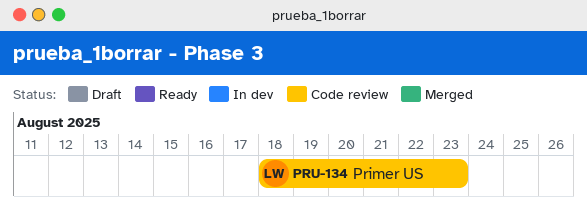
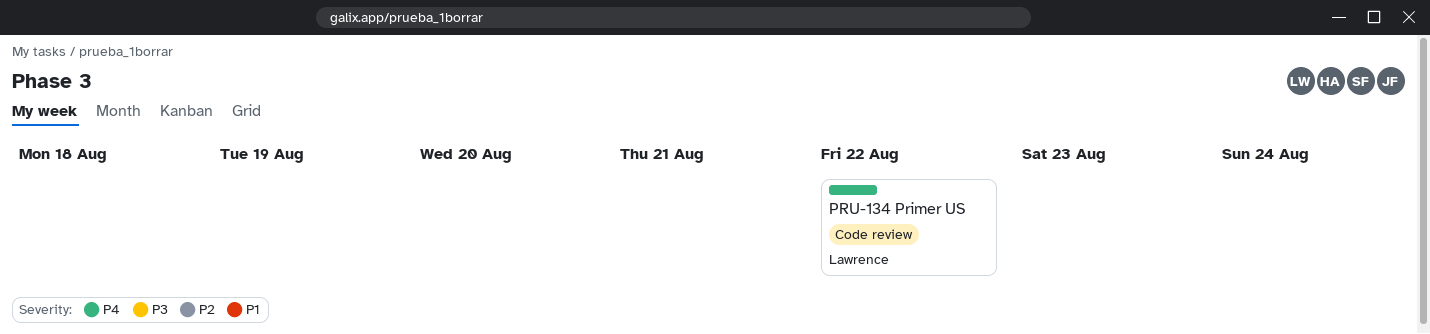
PRU-134, due: Aug 23 -> Aug 22

